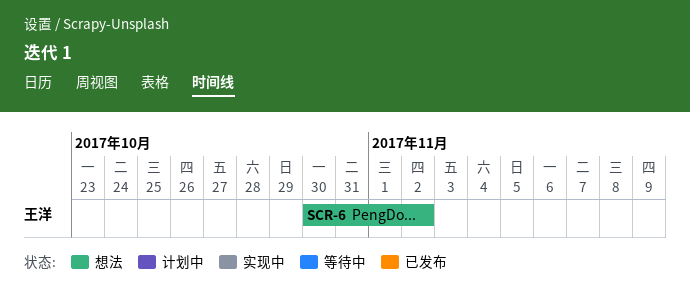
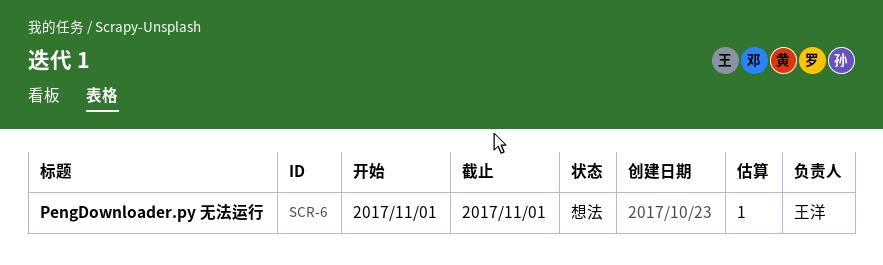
SCR-6, start: Oct 30 -> Nov 1
SCR-6, due: Nov 2 -> Nov 1

